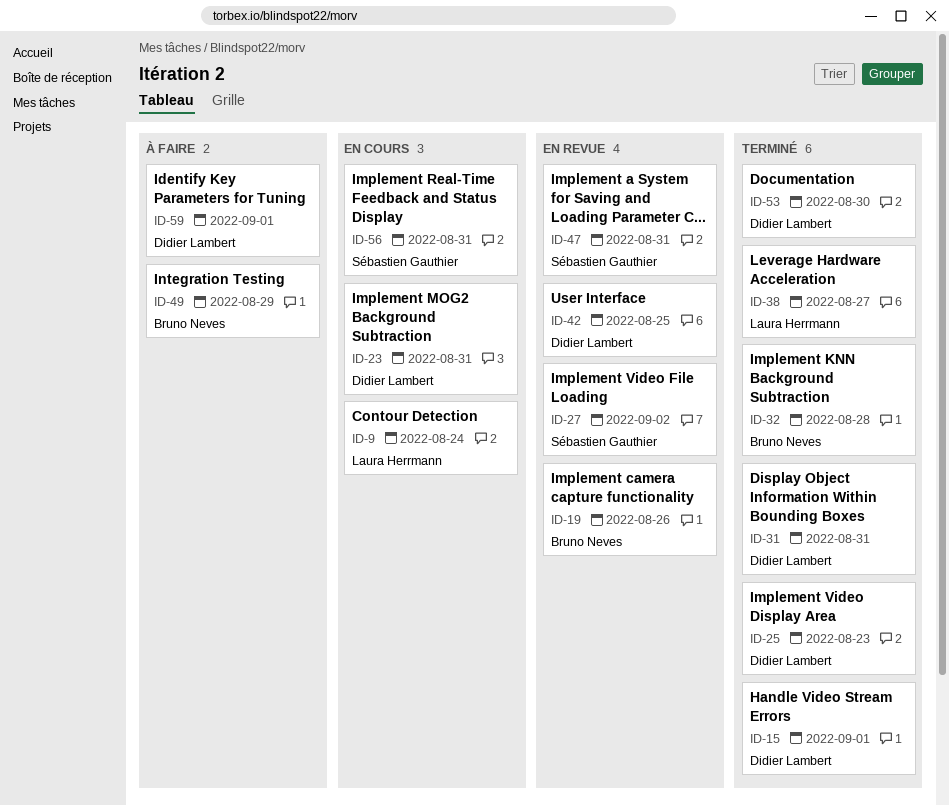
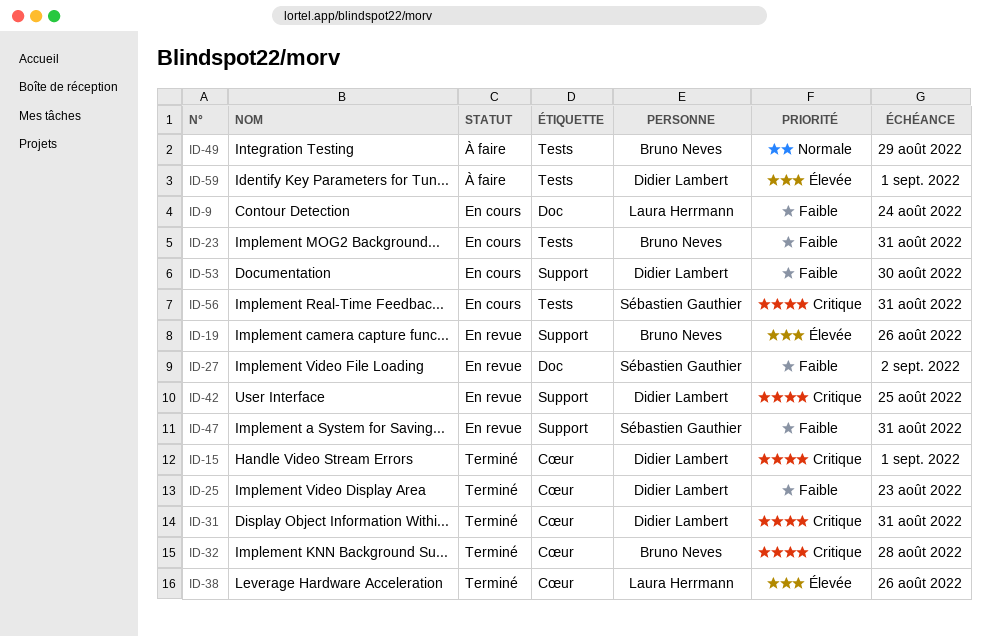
ID-23, owner: Didier Lambert -> Bruno Neves
ID-38, due: Aug 27 -> Aug 26
ID-53, status: Terminé -> En cours

